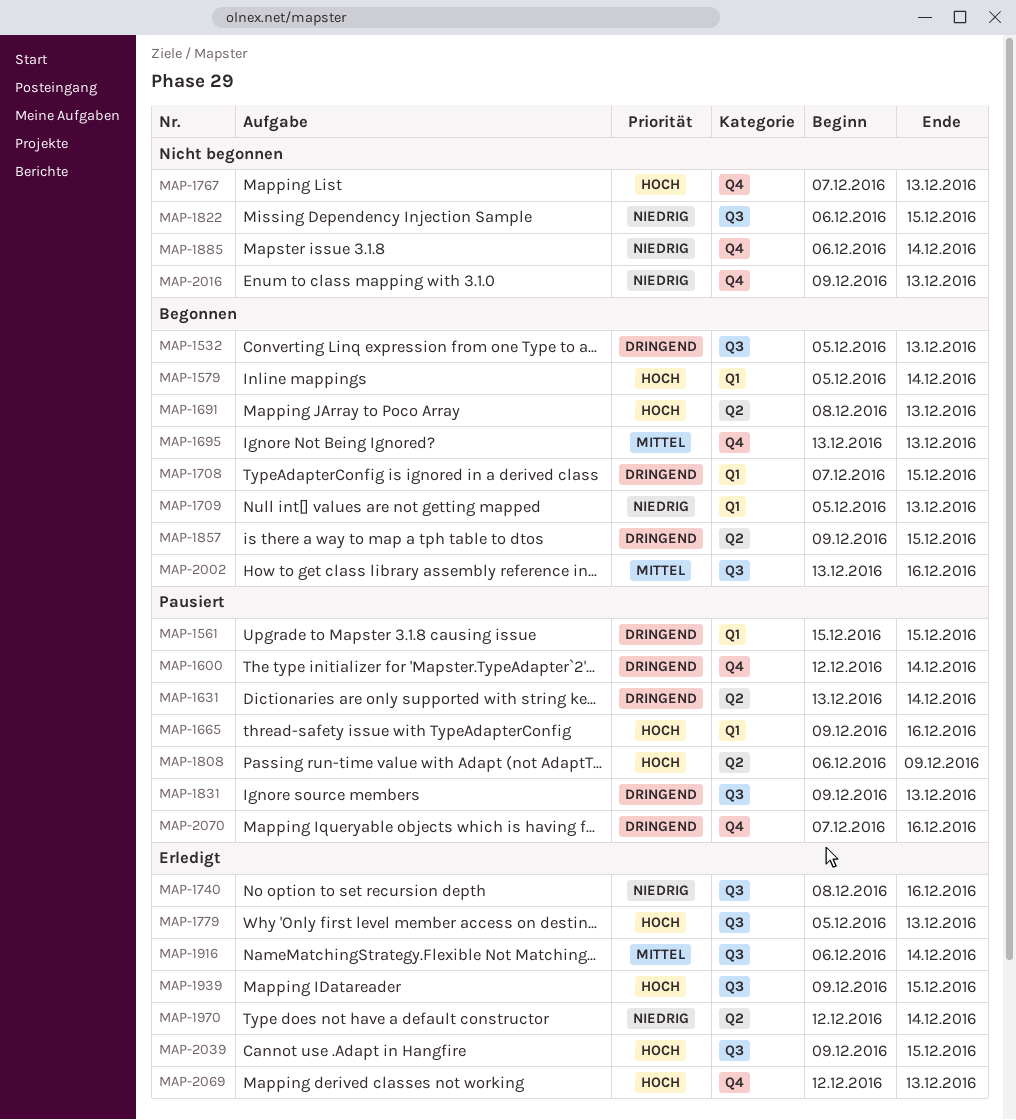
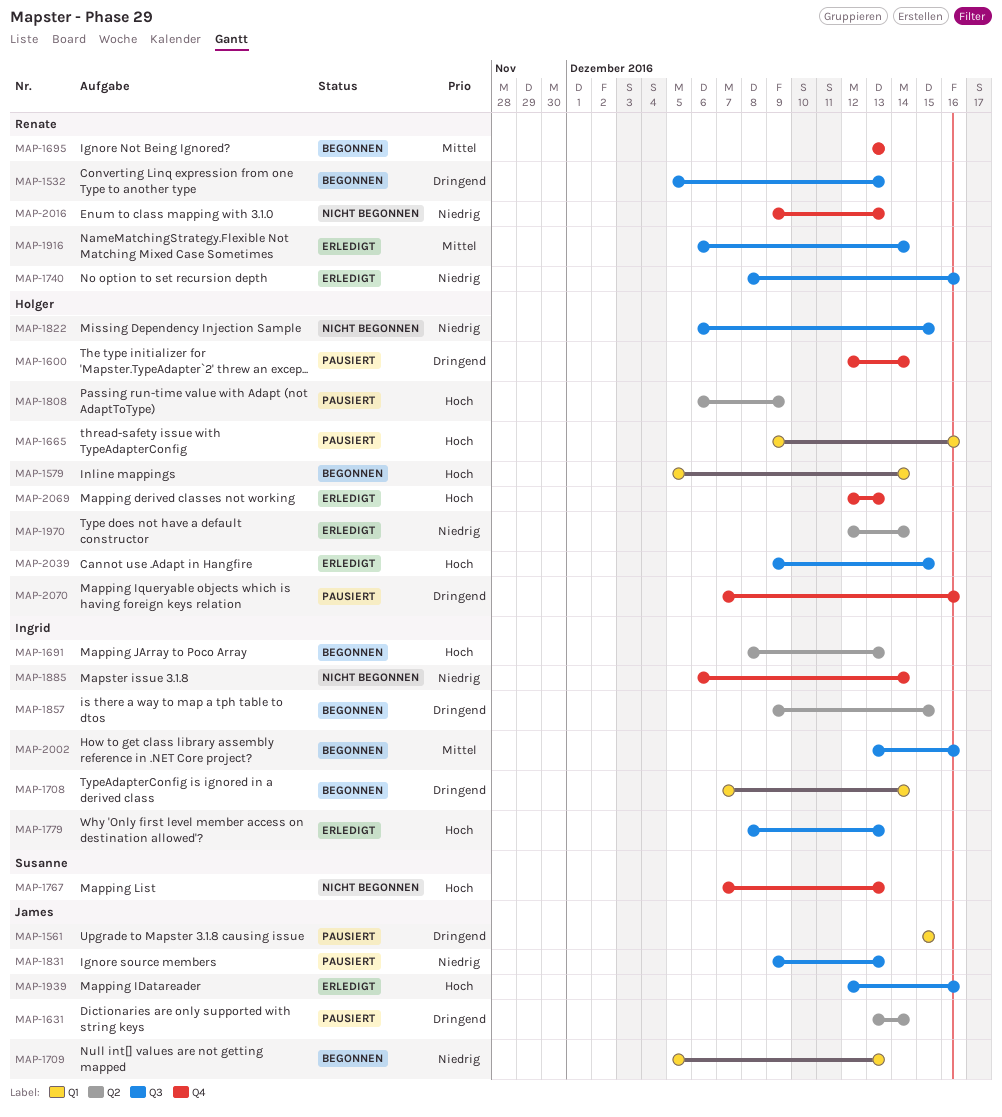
MAP-1708, due: Dec 15 -> Dec 14
MAP-1779, start: Dec 5 -> Dec 8
MAP-1831, priority: Dringend -> Niedrig
MAP-1939, start: Dec 9 -> Dec 12
MAP-1939, due: Dec 15 -> Dec 16

